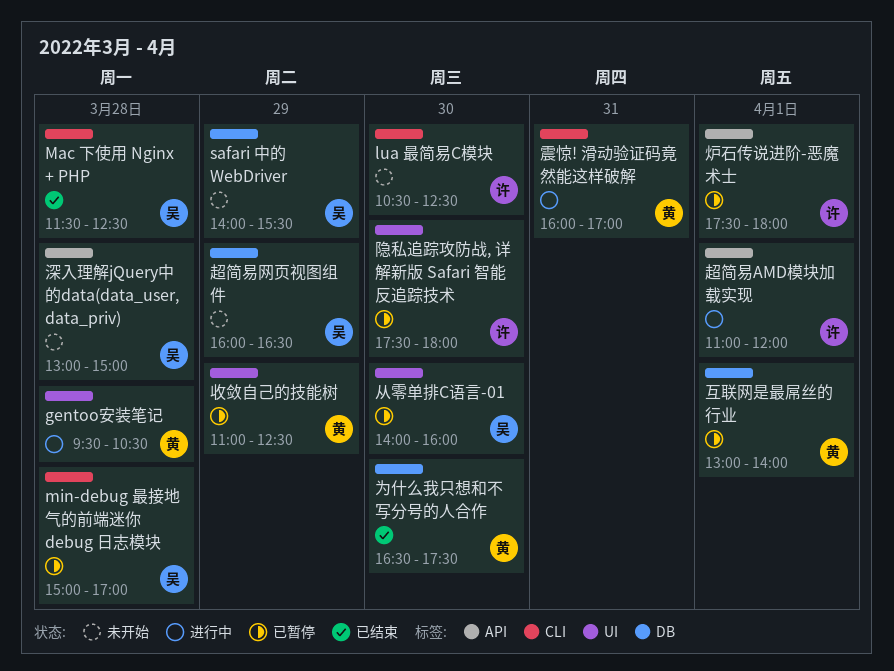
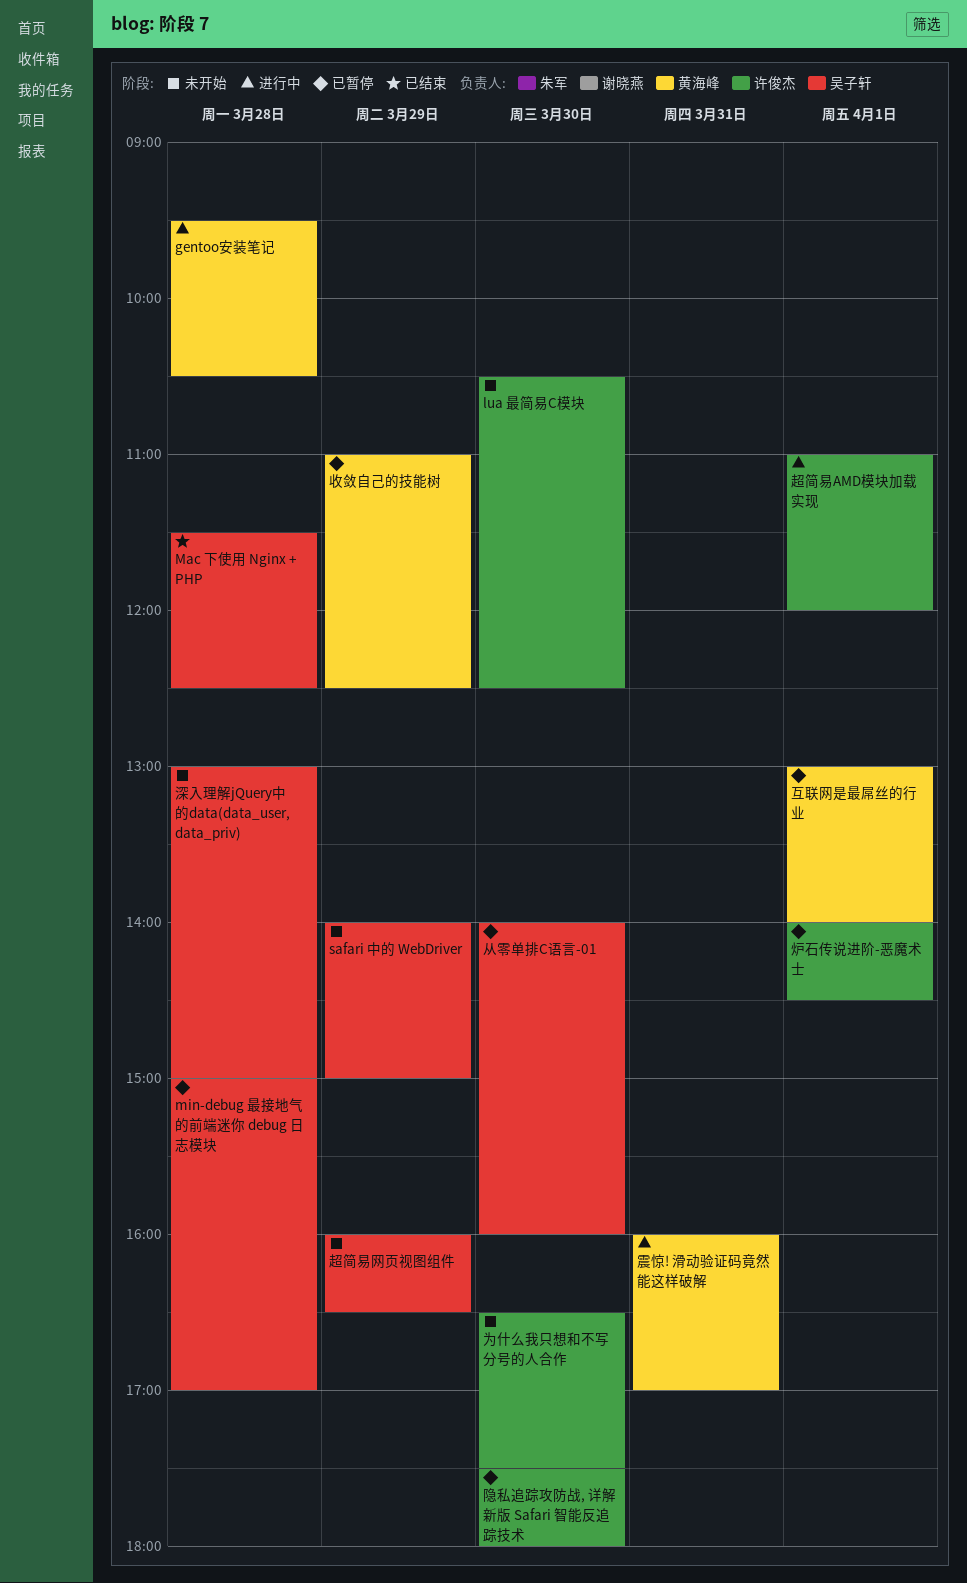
safari 中的 WebDriver, ends: 15:30 -> 15:00
为什么我只想和不写分号的人合作, status: 已结束 -> 未开始
为什么我只想和不写分号的人合作, owner: 黄海峰 -> 许俊杰
炉石传说进阶-恶魔术士, begins: 17:30 -> 14:00
炉石传说进阶-恶魔术士, ends: 18:00 -> 14:30

